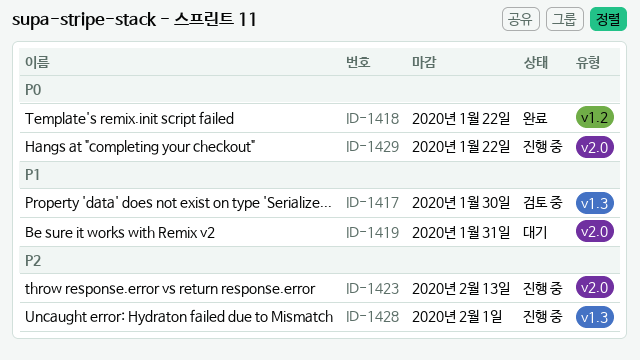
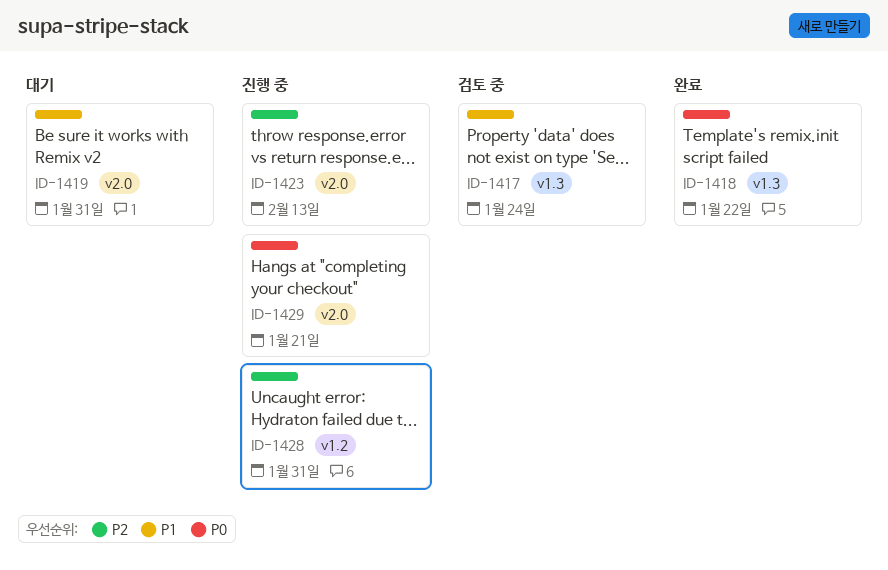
ID-1417, due: Jan 30 -> Jan 24
ID-1418, label: v1.2 -> v1.3
ID-1428, label: v1.3 -> v1.2
ID-1428, due: Feb 1 -> Jan 31
ID-1429, due: Jan 22 -> Jan 21

